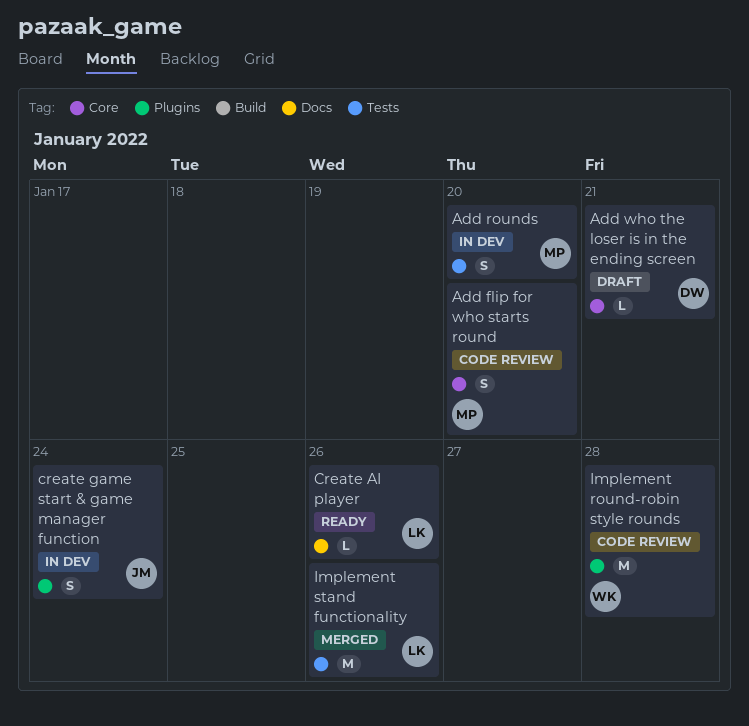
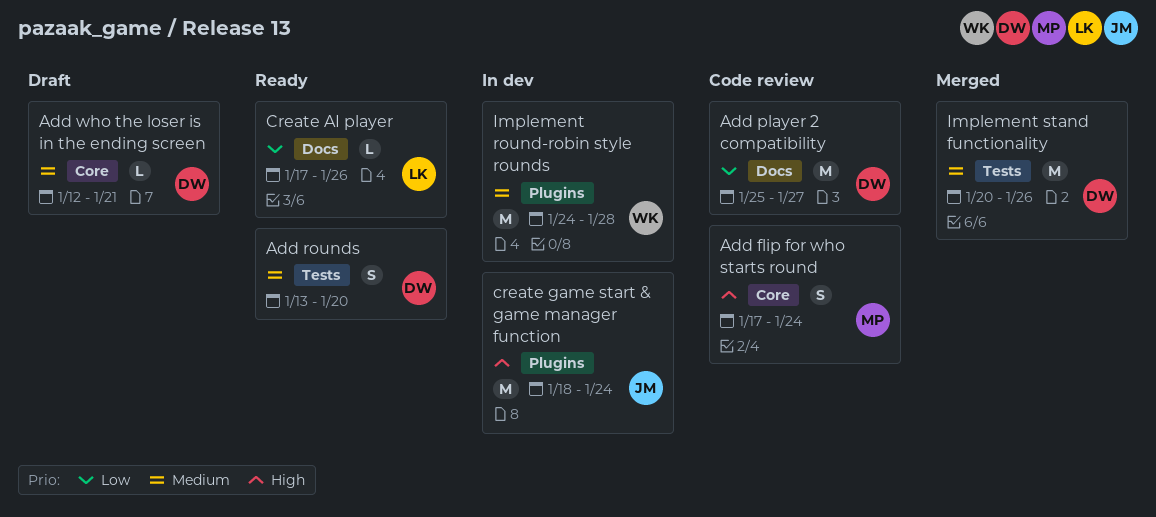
Add flip for who starts round, due: Jan 20 -> Jan 24
Add player 2 compatibility: none -> present
Add rounds, status: In dev -> Ready
Add rounds, owner: MP -> DW
create game start & game manager function, estimate: S -> M
Implement round-robin style rounds, status: Code review -> In dev
Implement stand functionality, owner: LK -> DW

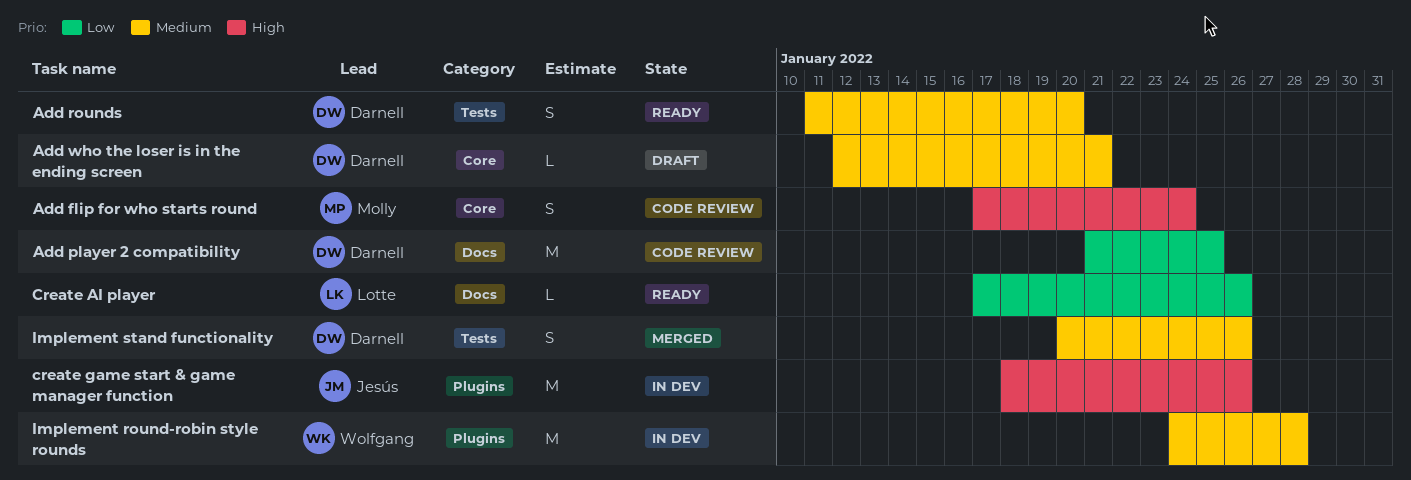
Add player 2 compatibility, start: Jan 25 -> Jan 21
Add player 2 compatibility, due: Jan 27 -> Jan 25
Add rounds, start: Jan 13 -> Jan 11
create game start & game manager function, due: Jan 24 -> Jan 26
Implement stand functionality, estimate: M -> S

